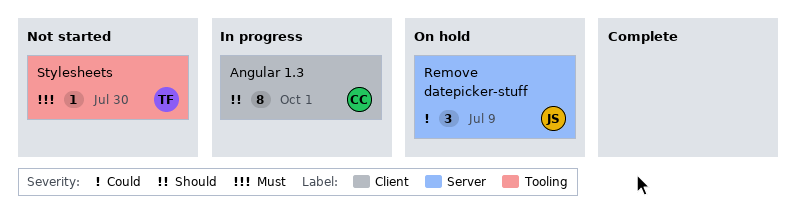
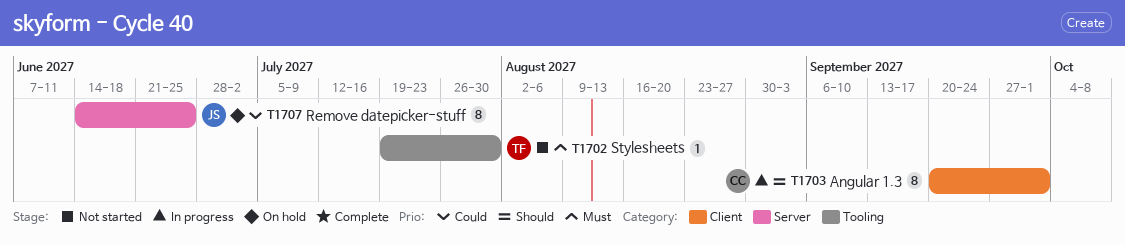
Remove datepicker-stuff, estimate: 3 -> 8
Remove datepicker-stuff, due: Jul 9 -> Jun 25

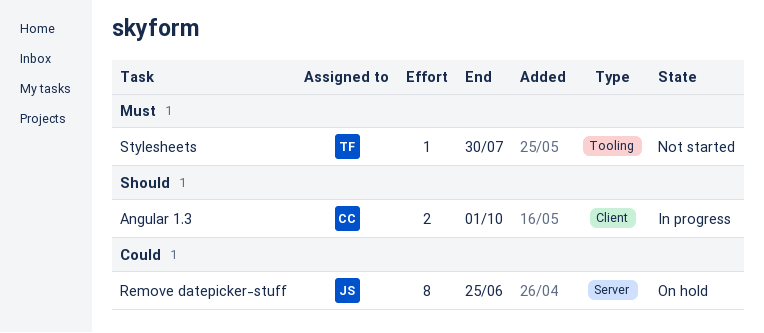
Angular 1.3, estimate: 8 -> 2

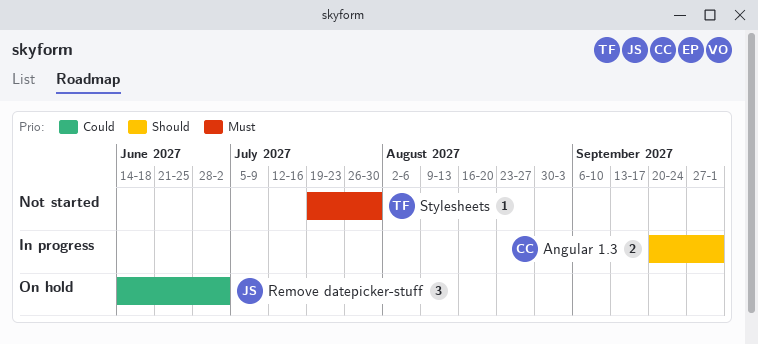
Remove datepicker-stuff, estimate: 8 -> 3
Remove datepicker-stuff, due: Jun 25 -> Jul 2

